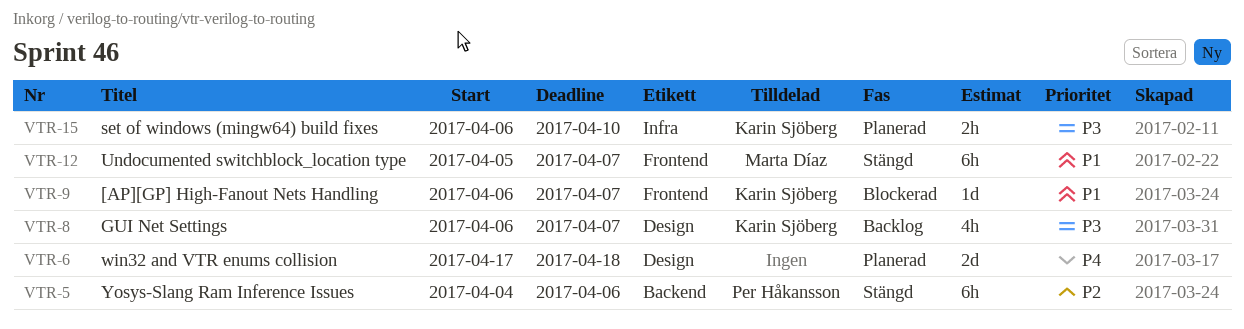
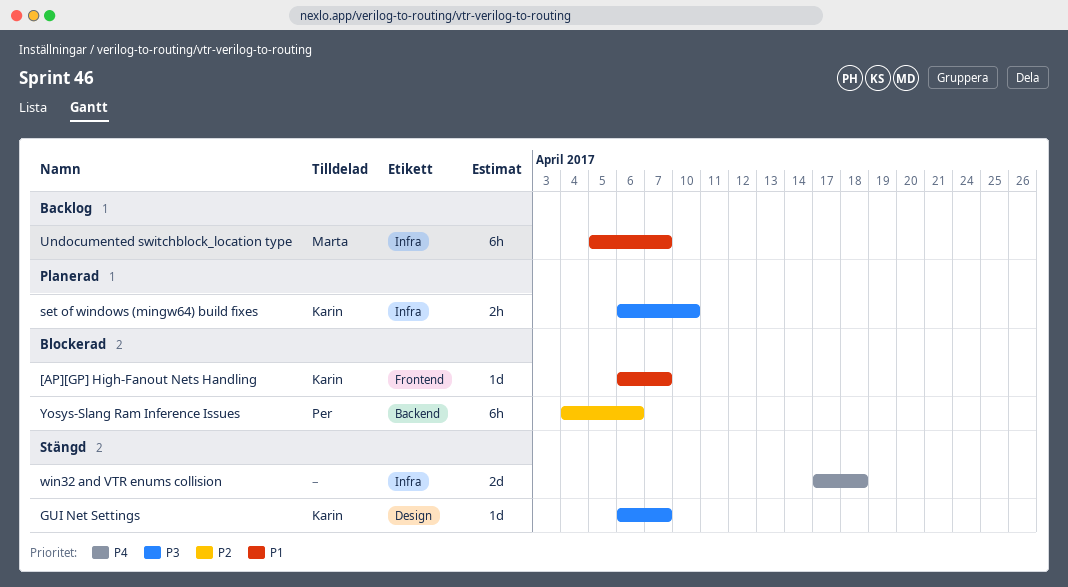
GUI Net Settings, status: Backlog -> Stängd
GUI Net Settings, estimate: 4h -> 1d
Undocumented switchblock_location type, status: Stängd -> Backlog
Undocumented switchblock_location type, label: Frontend -> Infra
win32 and VTR enums collision, status: Planerad -> Stängd
win32 and VTR enums collision, label: Design -> Infra
Yosys-Slang Ram Inference Issues, status: Stängd -> Blockerad

